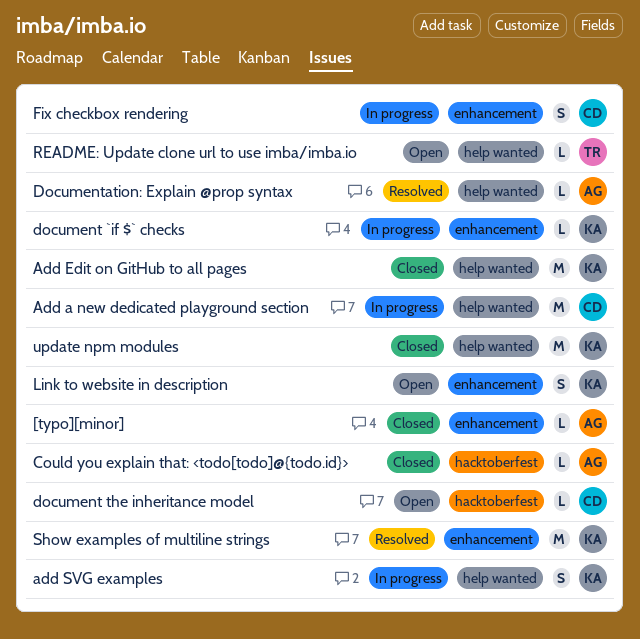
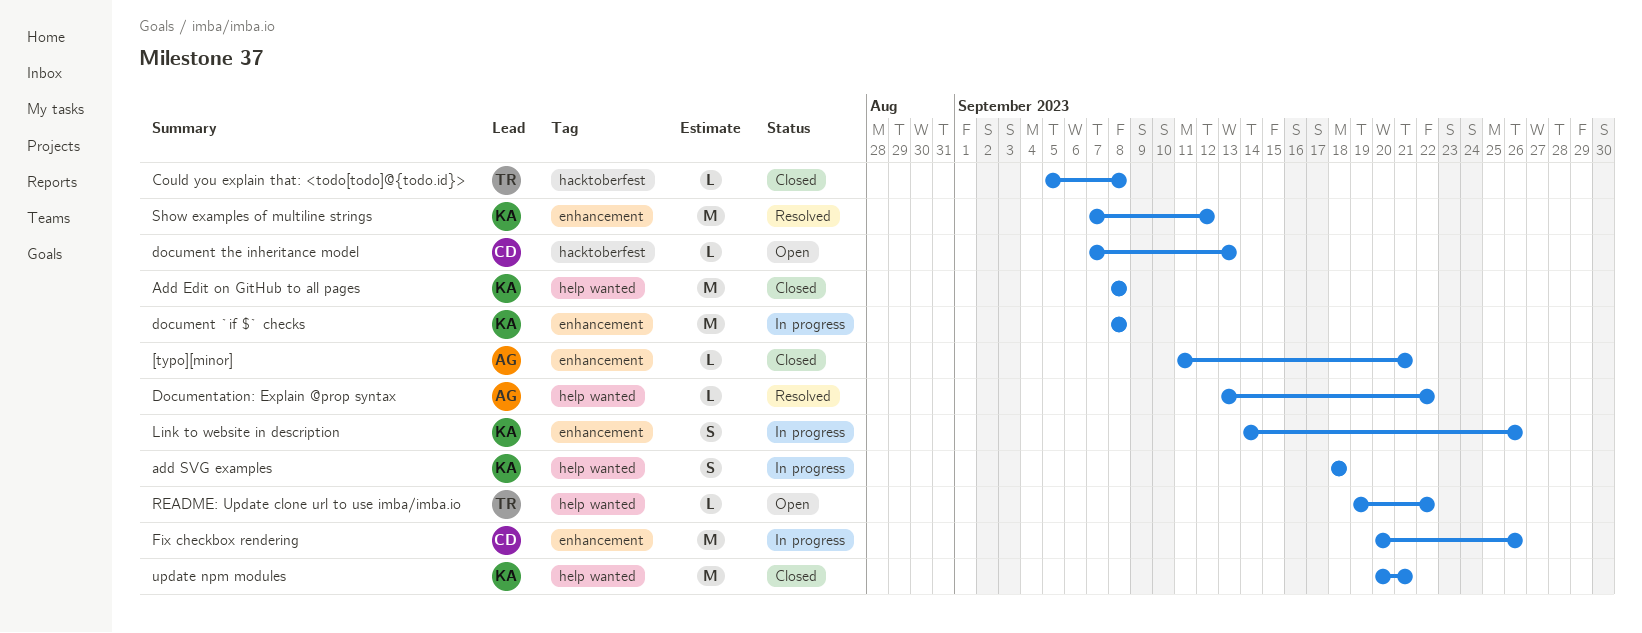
Add a new dedicated playground section: present -> none
Could you explain that: <todo[todo]@{todo.id}>, owner: AG -> TR
document `if $` checks, estimate: L -> M
Fix checkbox rendering, estimate: S -> M
Link to website in description, status: Open -> In progress

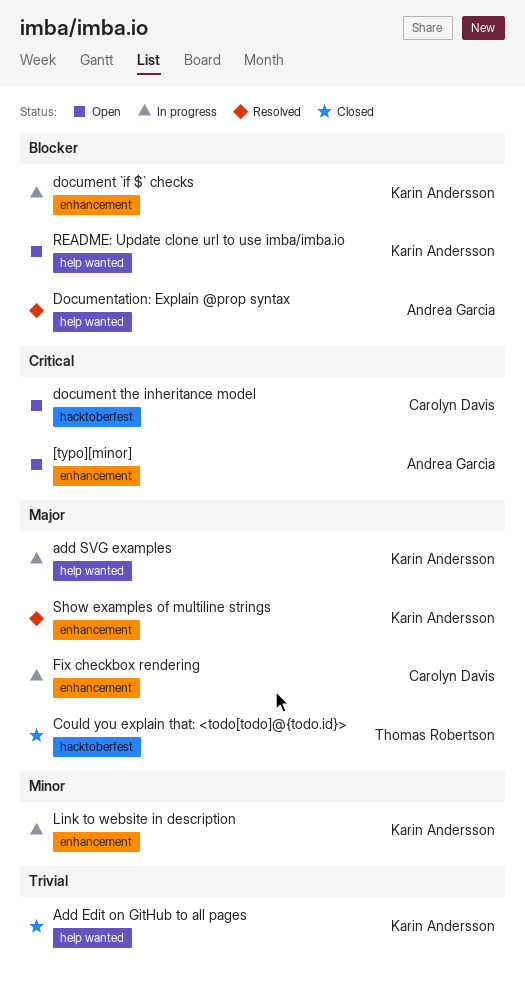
[typo][minor], status: Closed -> Open
README: Update clone url to use imba/imba.io, owner: Thomas Robertson -> Karin Andersson
update npm modules: present -> none

